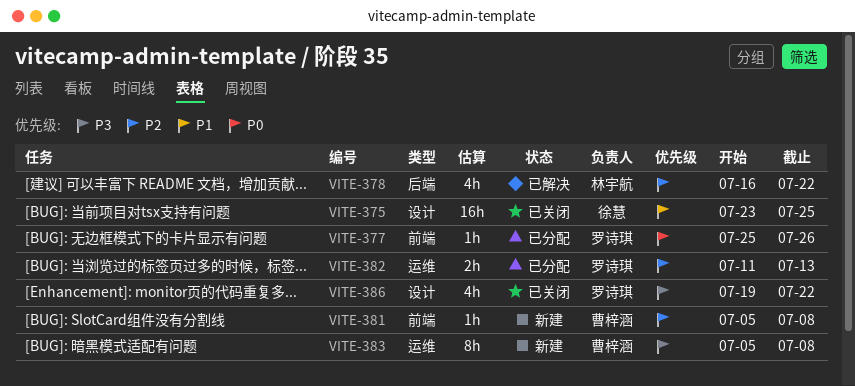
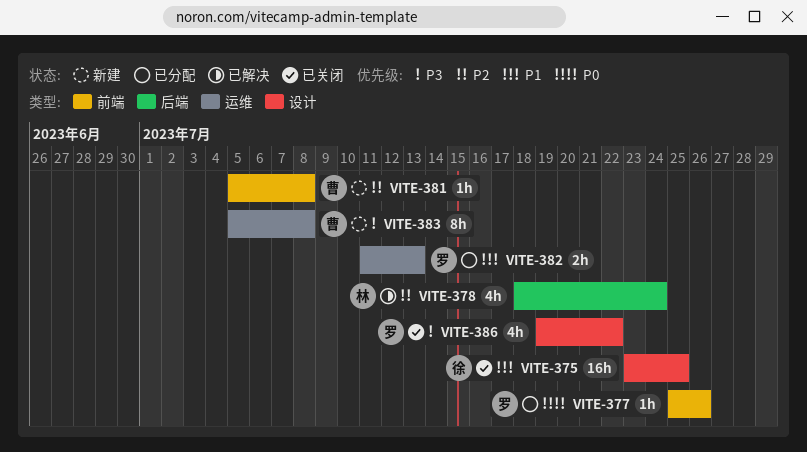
VITE-378, start: Jul 16 -> Jul 18
VITE-378, due: Jul 22 -> Jul 24
VITE-382, priority: P2 -> P1

